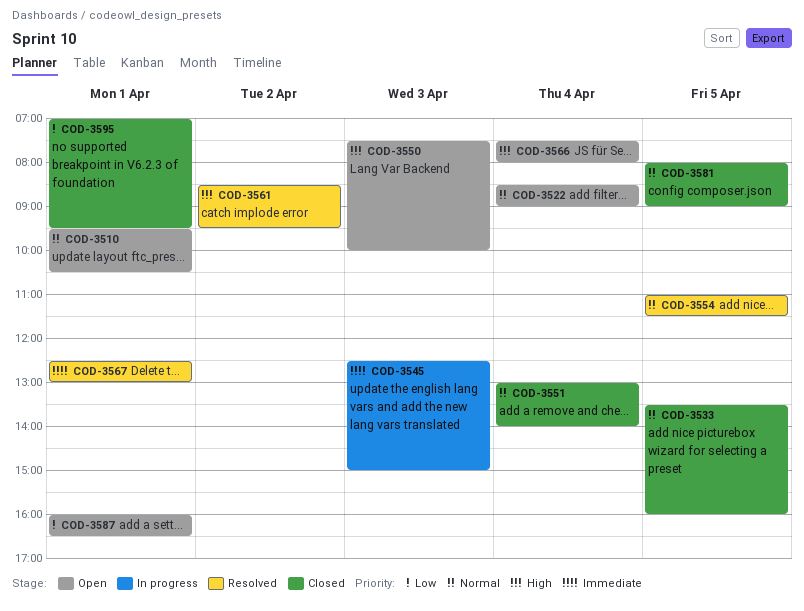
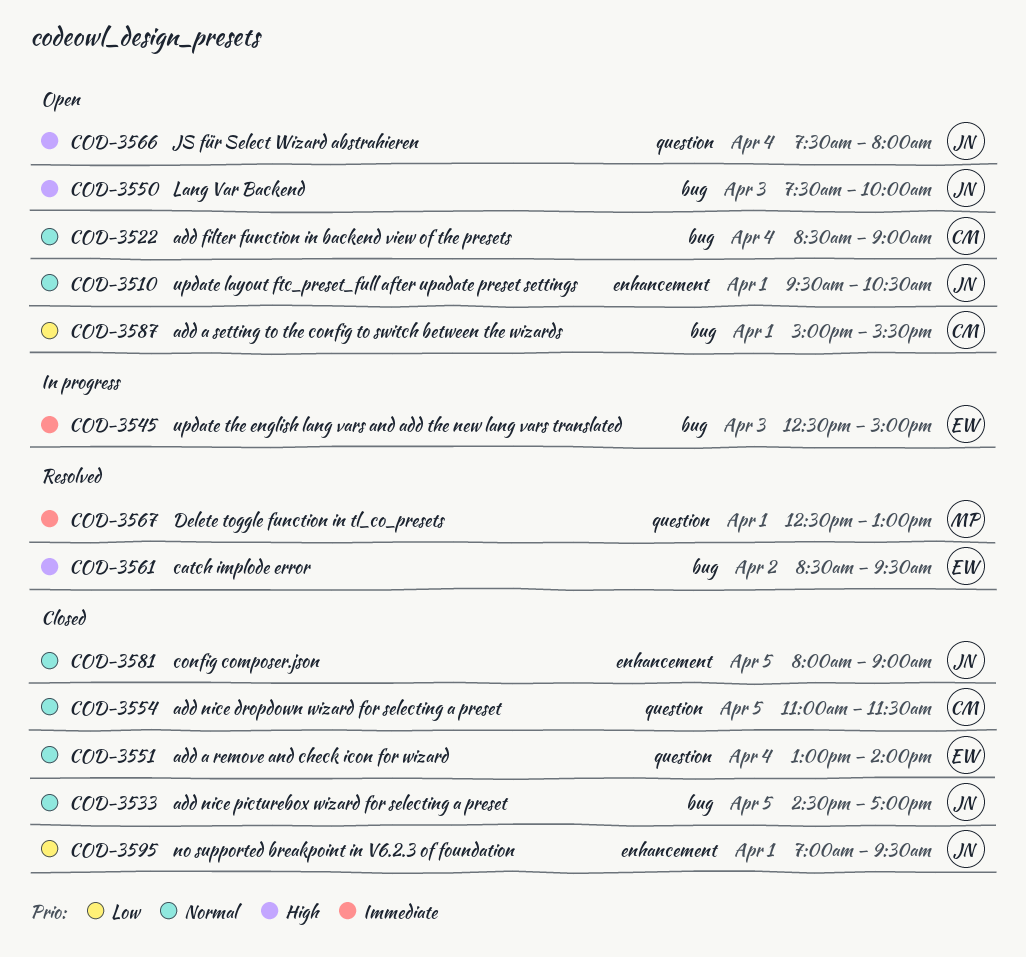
COD-3533, begins: 13:30 -> 14:30
COD-3533, ends: 16:00 -> 17:00
COD-3554, status: Resolved -> Closed
COD-3587, begins: 16:00 -> 15:00
COD-3587, ends: 16:30 -> 15:30

